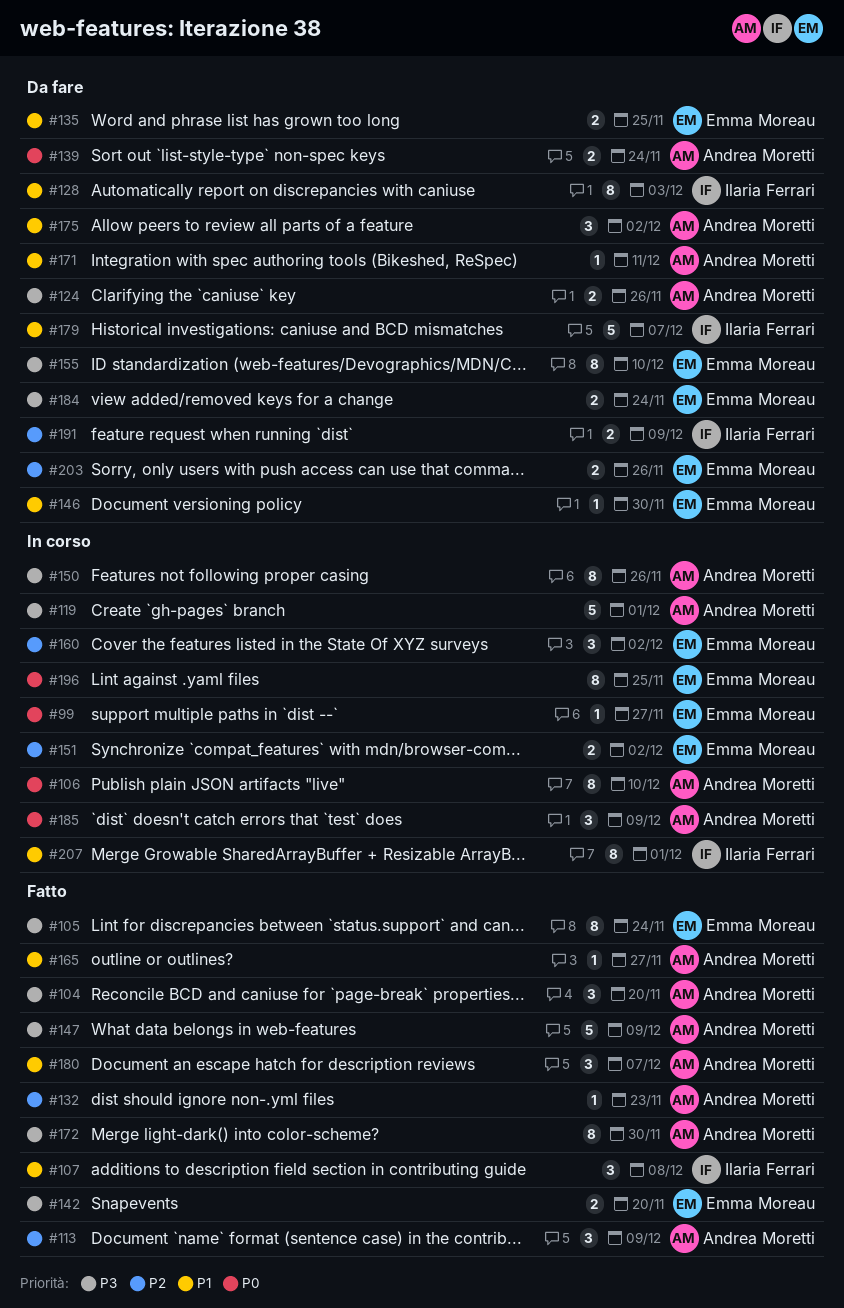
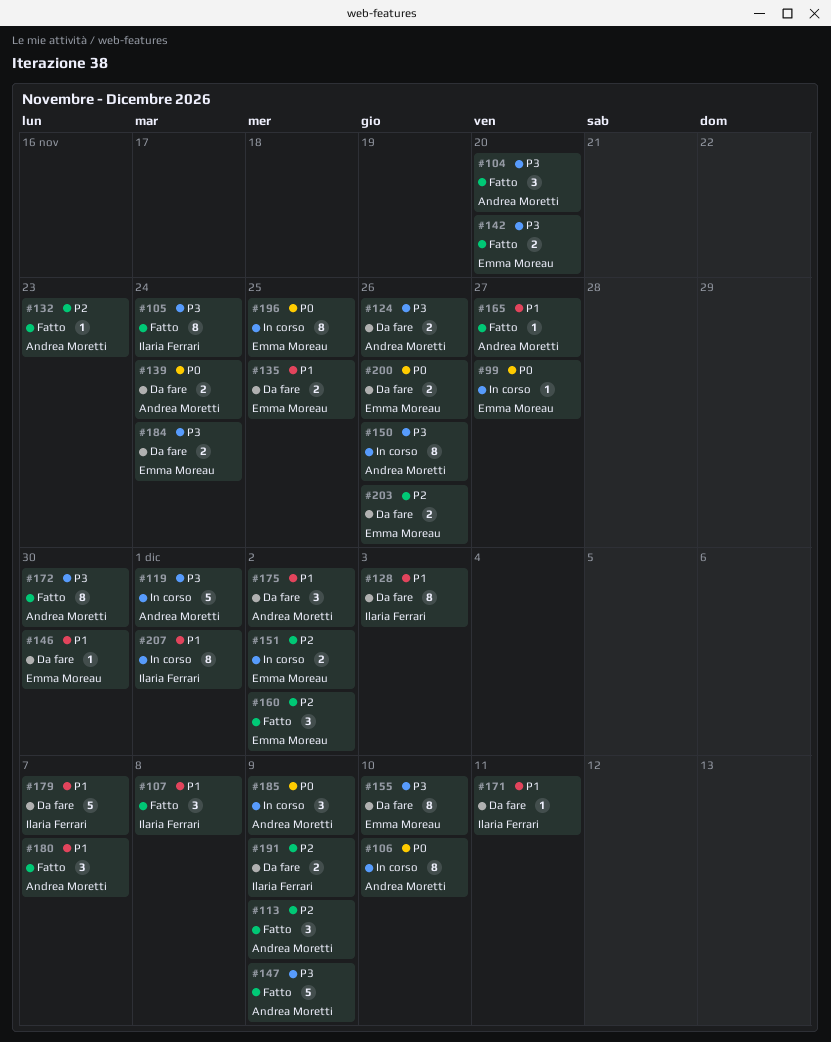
#105, owner: Emma Moreau -> Ilaria Ferrari
#160, status: In corso -> Fatto
#171, owner: Andrea Moretti -> Ilaria Ferrari
#200: none -> present

